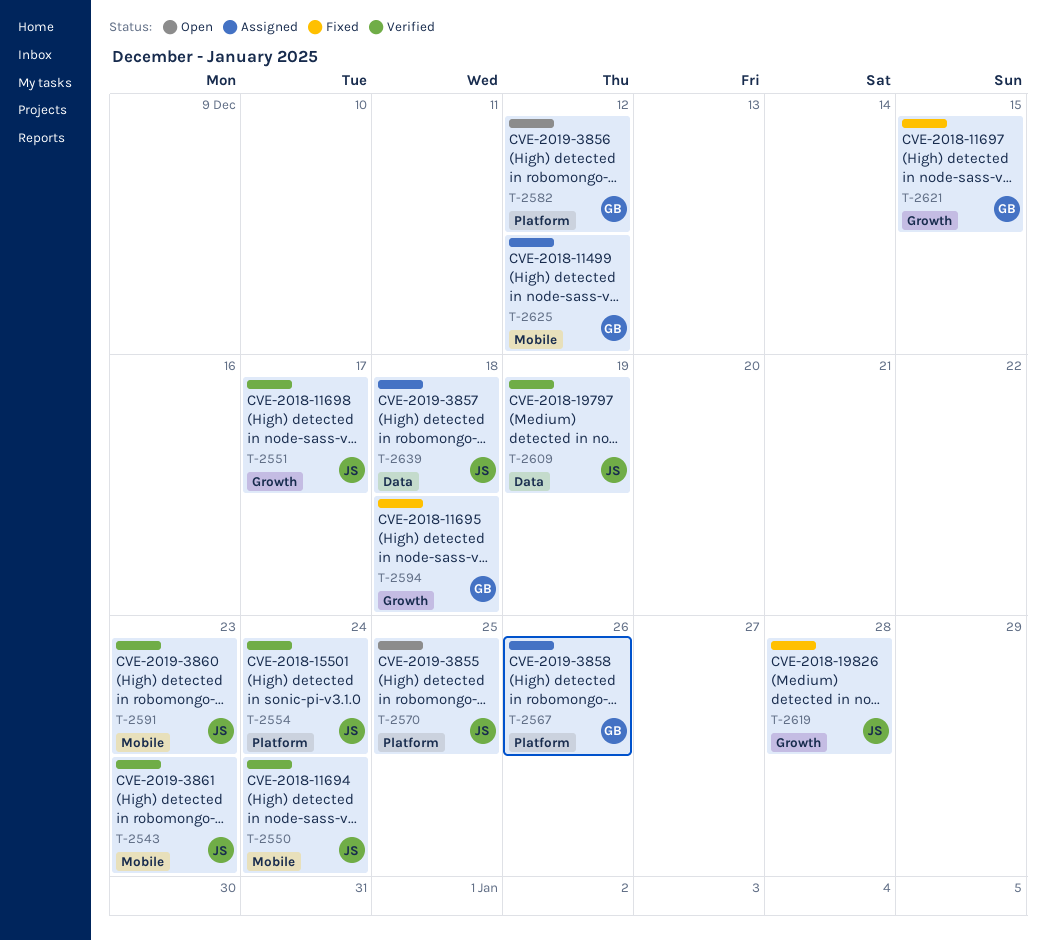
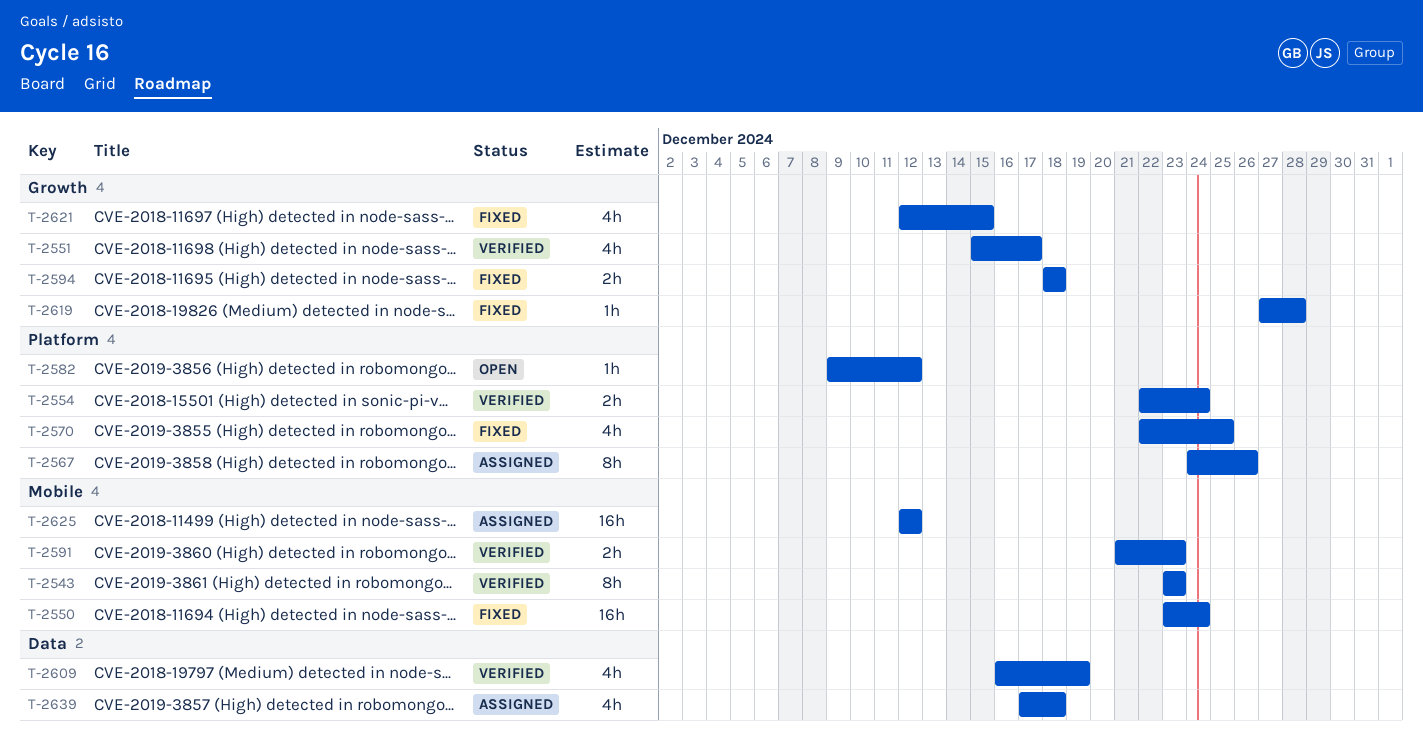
T-2550, status: Verified -> Fixed
T-2570, status: Open -> Fixed

